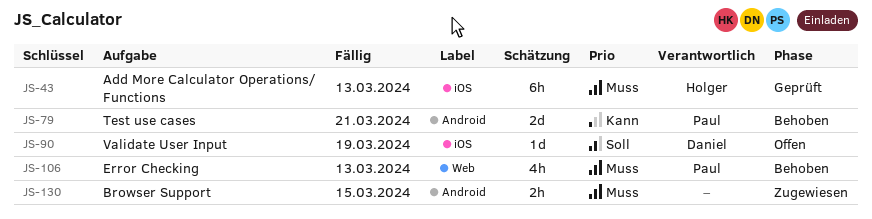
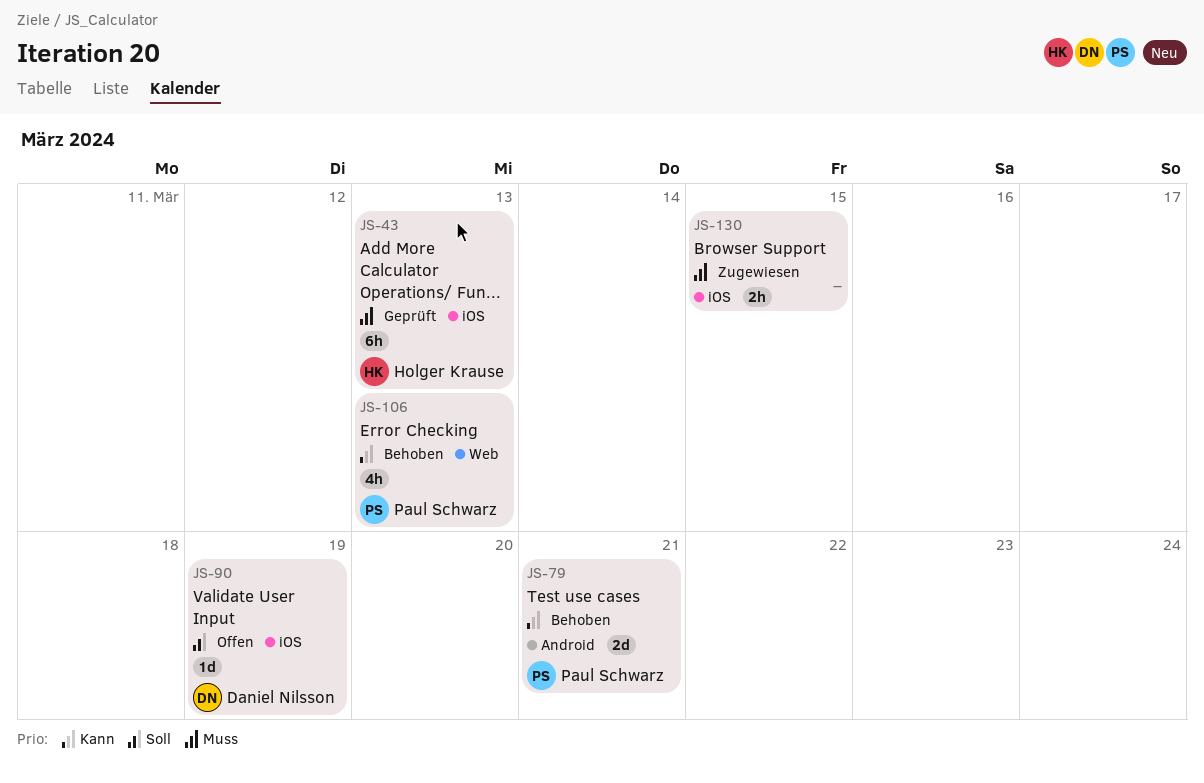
JS-106, priority: Muss -> Kann
JS-130, label: Android -> iOS

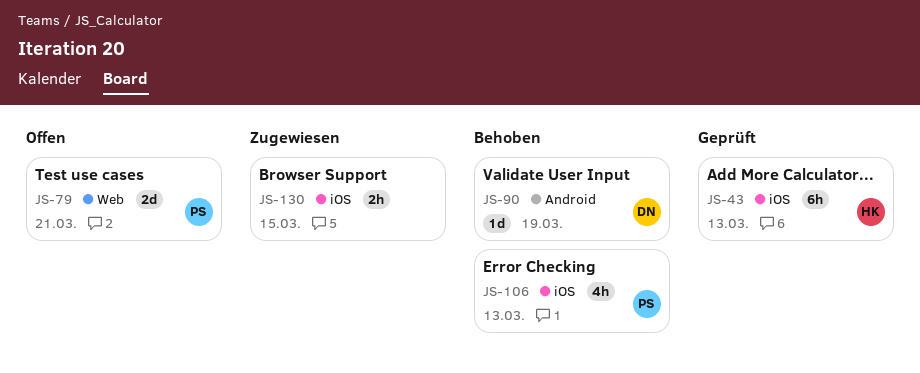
JS-79, status: Behoben -> Offen
JS-79, label: Android -> Web
JS-90, status: Offen -> Behoben
JS-90, label: iOS -> Android
JS-106, label: Web -> iOS

